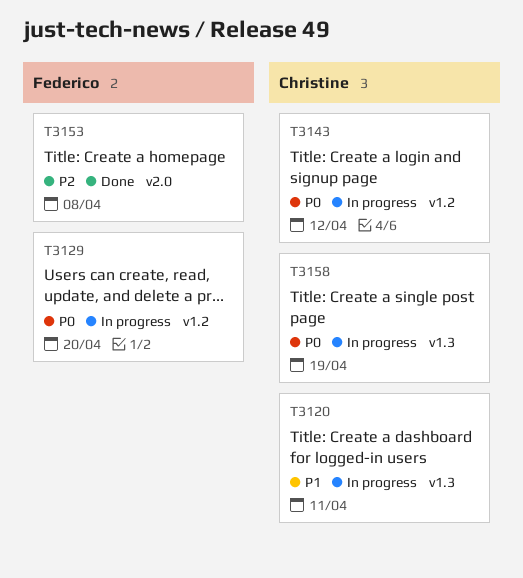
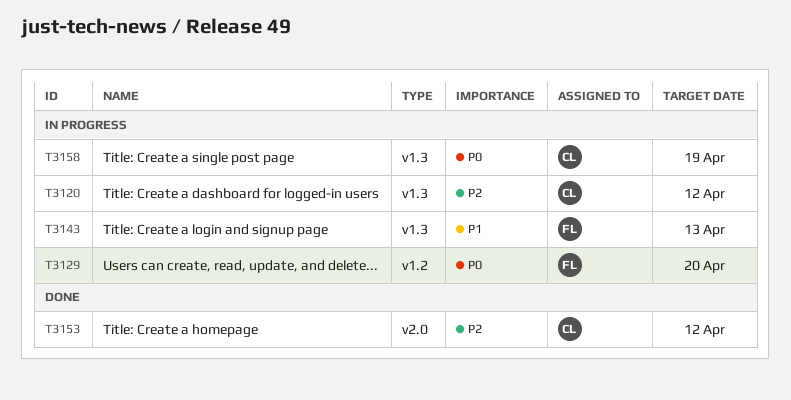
T3120, priority: P1 -> P2
T3120, due: Apr 11 -> Apr 12
T3143, owner: Christine -> Federico
T3143, priority: P0 -> P1
T3143, label: v1.2 -> v1.3
T3143, due: Apr 12 -> Apr 13
T3153, owner: Federico -> Christine
T3153, due: Apr 8 -> Apr 12

